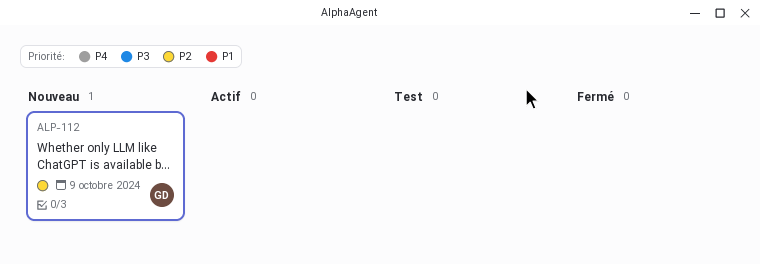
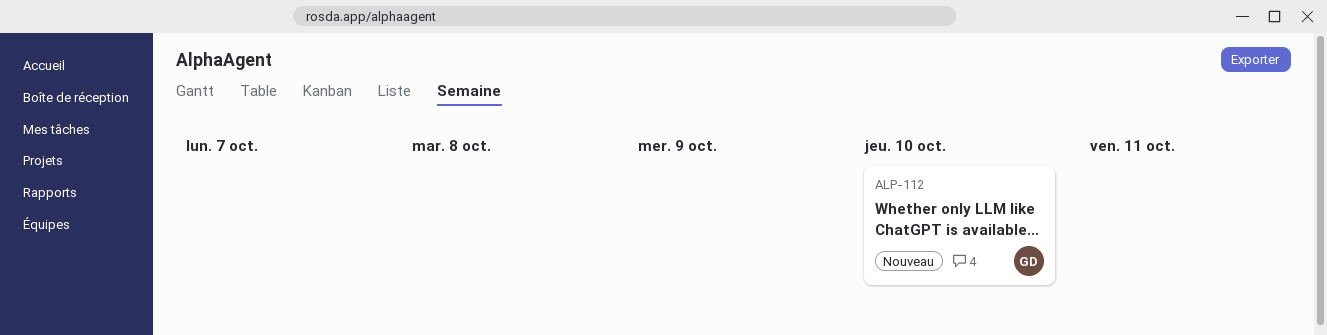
ALP-112, due: Oct 9 -> Oct 10

